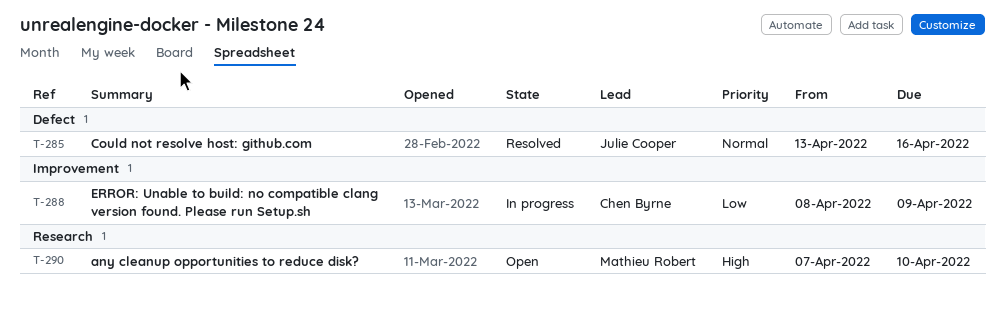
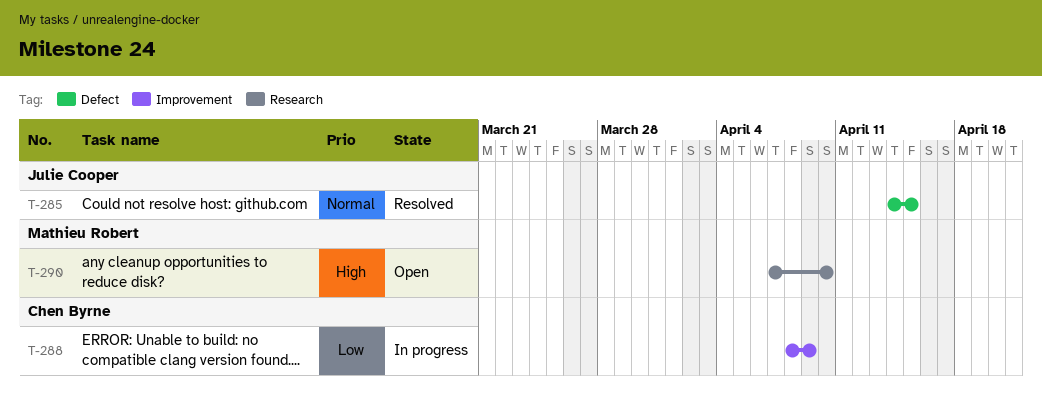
T-285, start: Apr 13 -> Apr 14
T-285, due: Apr 16 -> Apr 15

